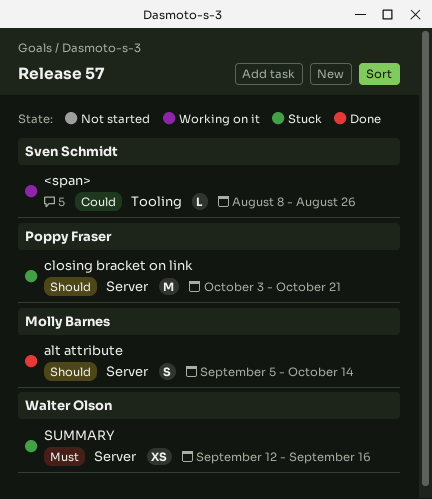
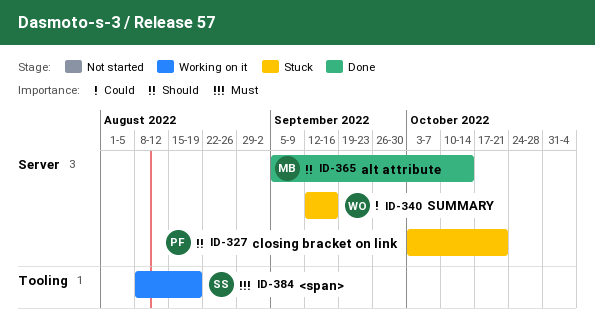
<span>, priority: Could -> Must
<span>, due: Aug 26 -> Aug 19
SUMMARY, priority: Must -> Could

